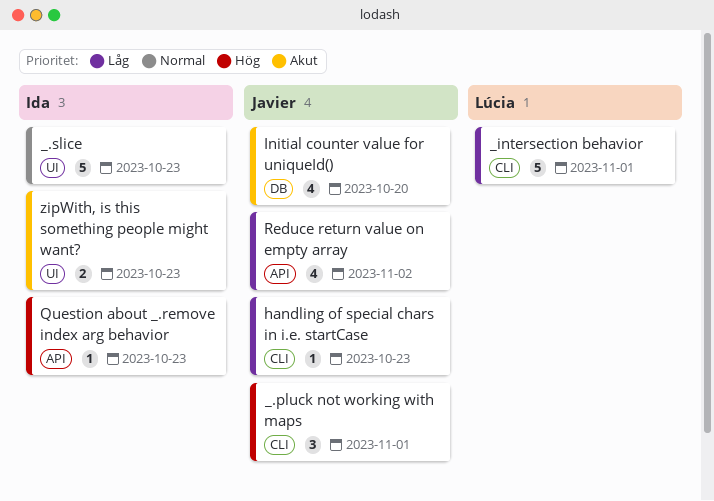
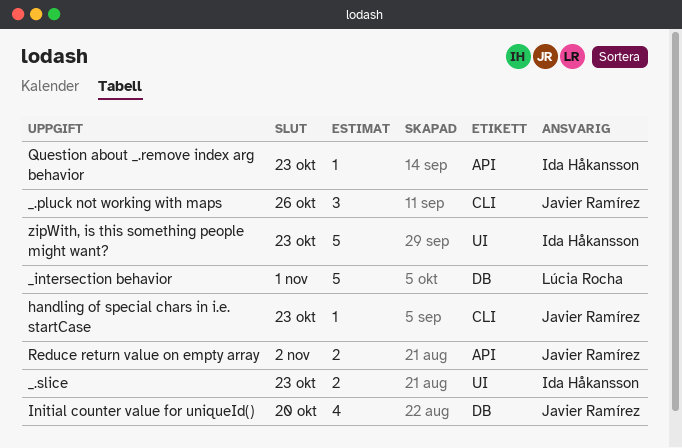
_.pluck not working with maps, due: Nov 1 -> Oct 26
_.slice, estimate: 5 -> 2
_intersection behavior, label: CLI -> DB
Reduce return value on empty array, estimate: 4 -> 2
zipWith, is this something people might want?, estimate: 2 -> 5

